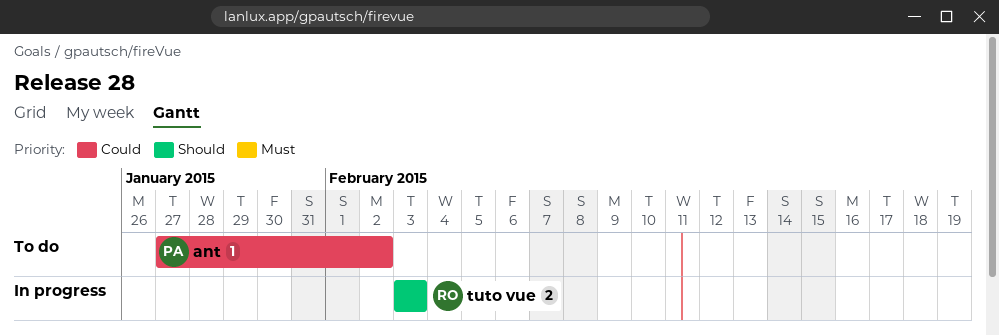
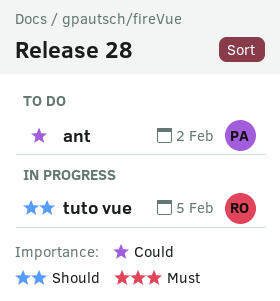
tuto vue, due: Feb 3 -> Feb 5

